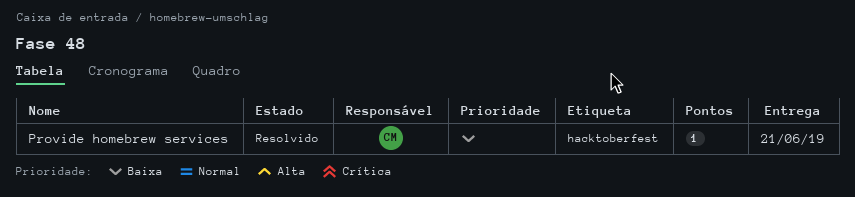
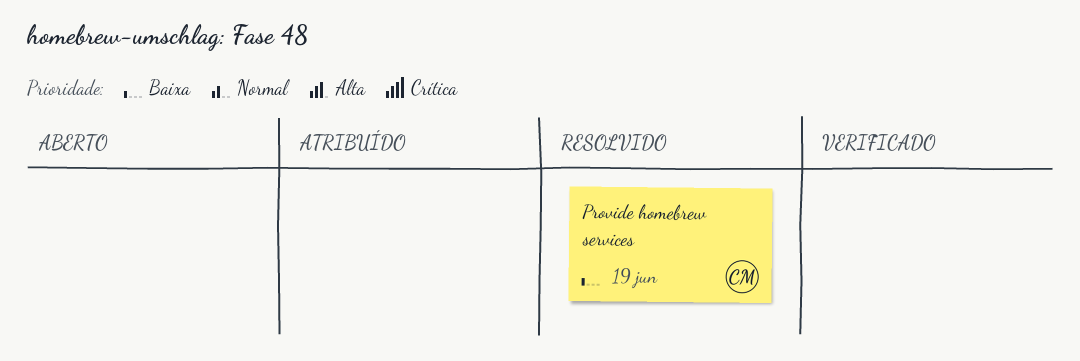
Provide homebrew services, due: Jun 21 -> Jun 19

